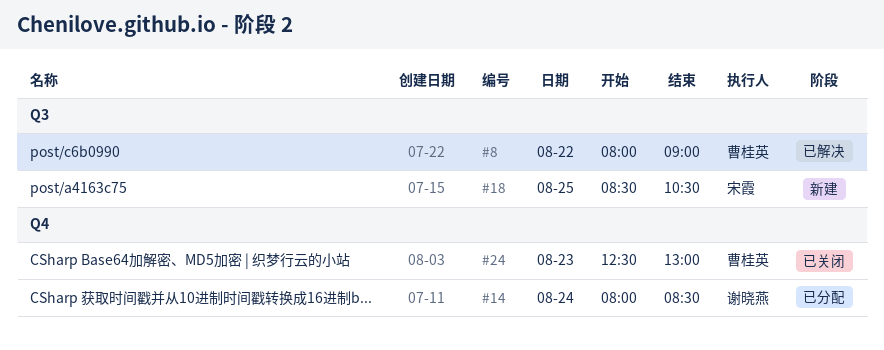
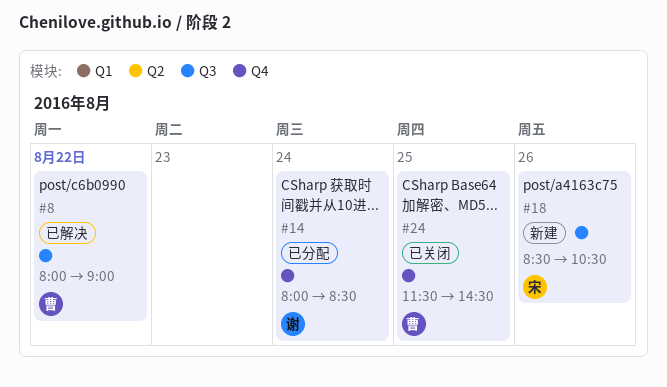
#18, day: Aug 25 -> Aug 26
#24, day: Aug 23 -> Aug 25
#24, begins: 12:30 -> 11:30
#24, ends: 13:00 -> 14:30

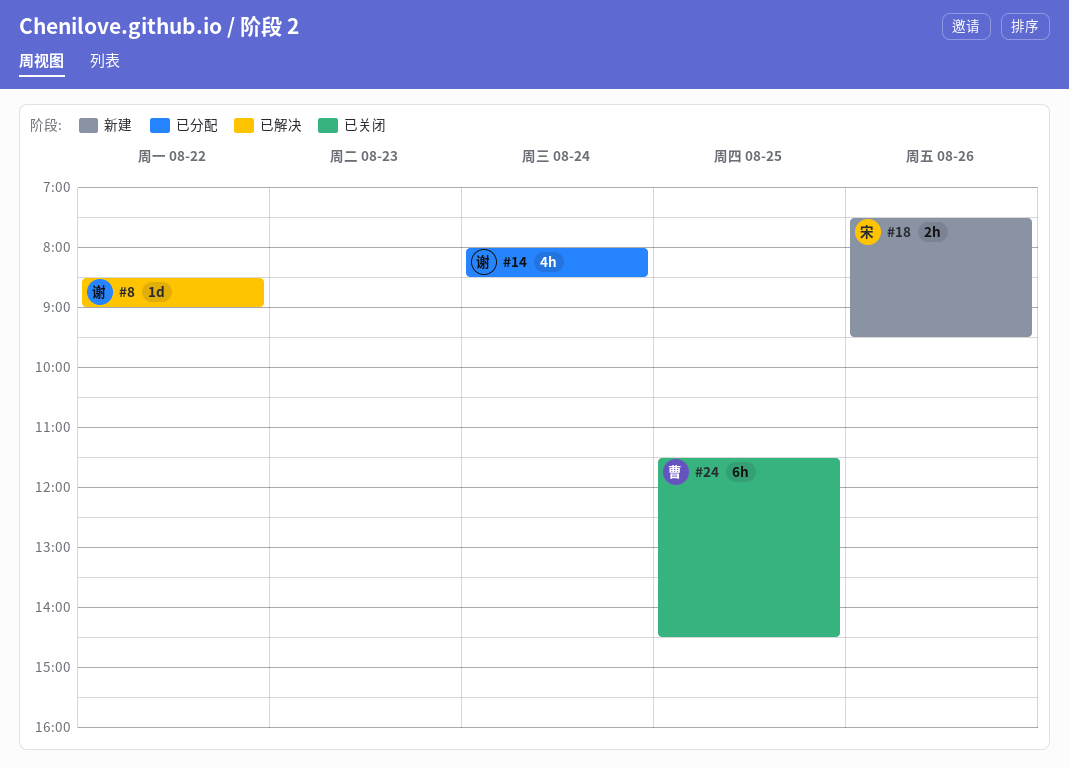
#8, owner: 曹 -> 谢
#8, begins: 08:00 -> 08:30
#18, begins: 08:30 -> 07:30
#18, ends: 10:30 -> 09:30

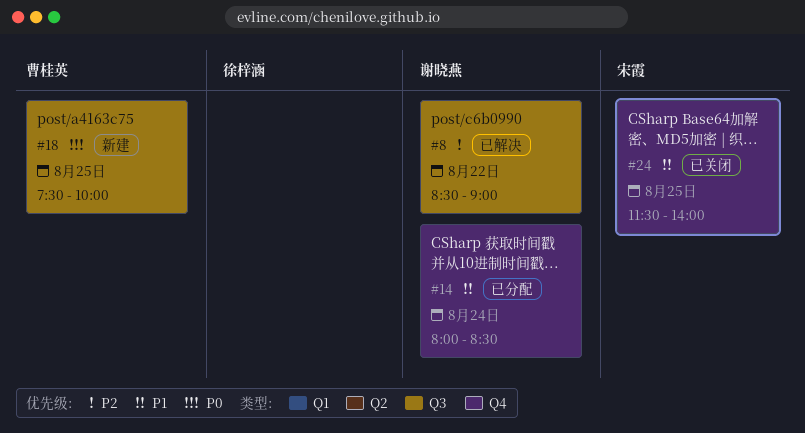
#18, owner: 宋霞 -> 曹桂英
#18, day: Aug 26 -> Aug 25
#18, ends: 09:30 -> 10:00
#24, owner: 曹桂英 -> 宋霞
#24, ends: 14:30 -> 14:00

